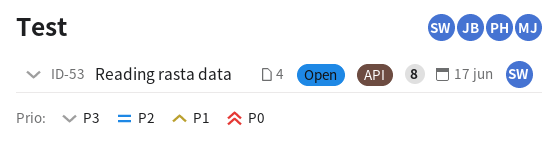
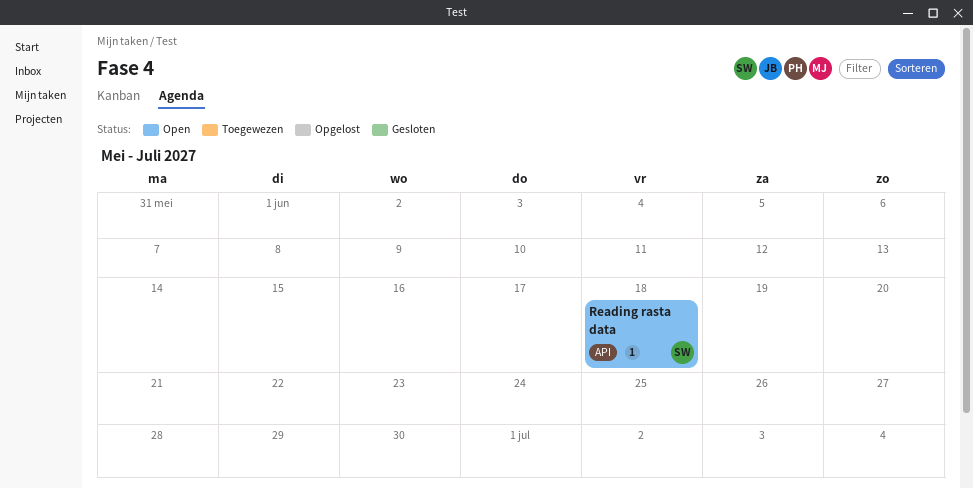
Reading rasta data, estimate: 8 -> 1
Reading rasta data, due: Jun 17 -> Jun 18

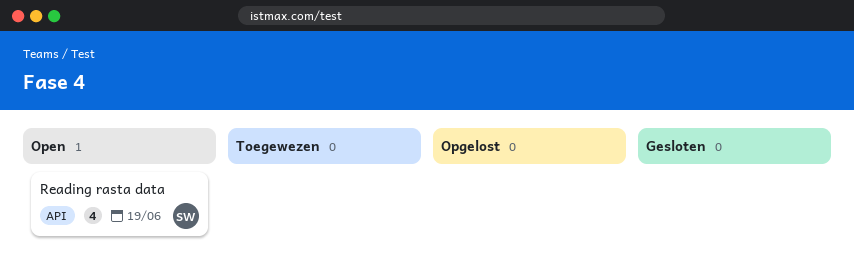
Reading rasta data, estimate: 1 -> 4
Reading rasta data, due: Jun 18 -> Jun 19

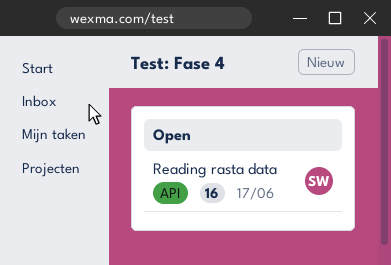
Reading rasta data, estimate: 4 -> 16
Reading rasta data, due: Jun 19 -> Jun 17

